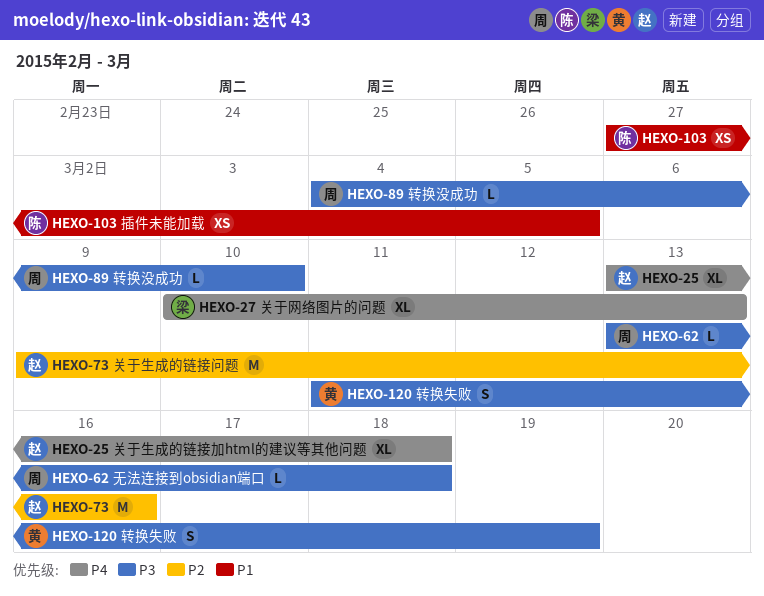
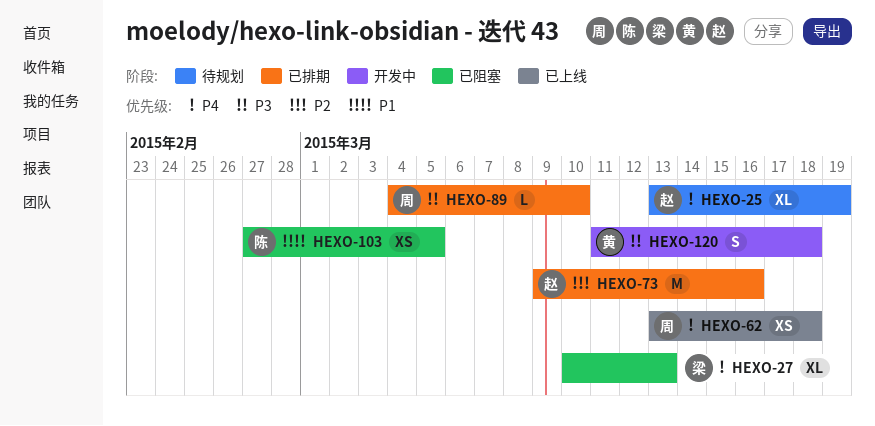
HEXO-25, due: Mar 18 -> Mar 19
HEXO-62, priority: P3 -> P4
HEXO-62, estimate: L -> XS
HEXO-120, due: Mar 19 -> Mar 18

